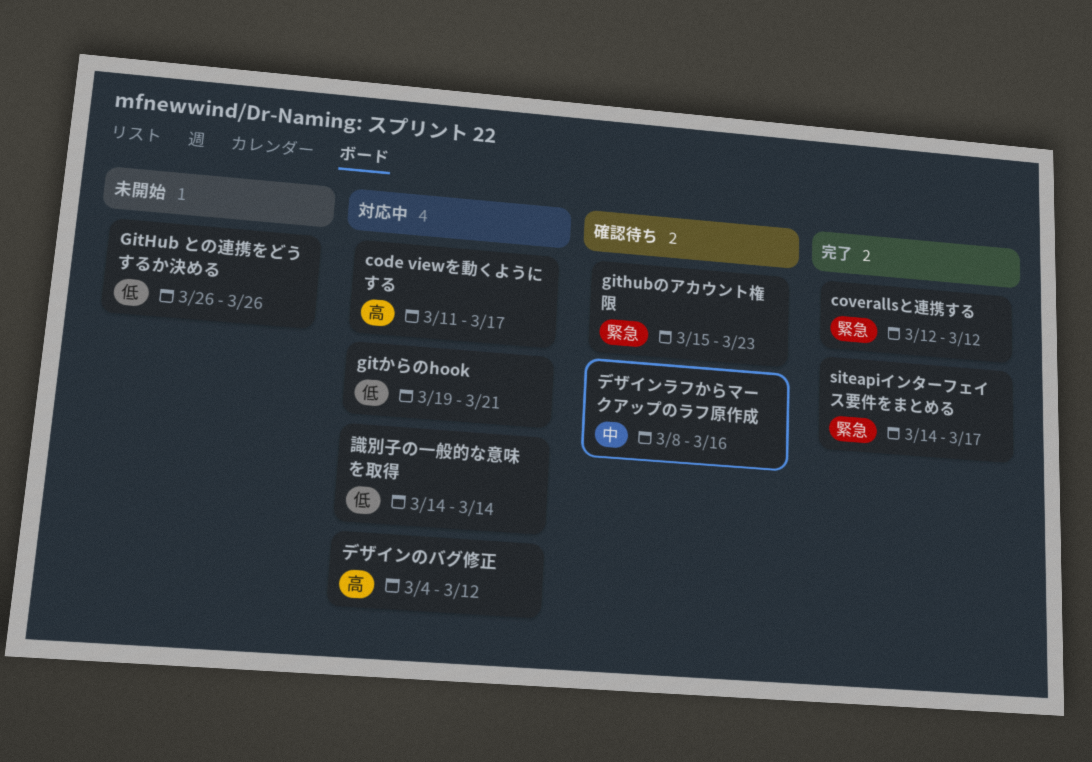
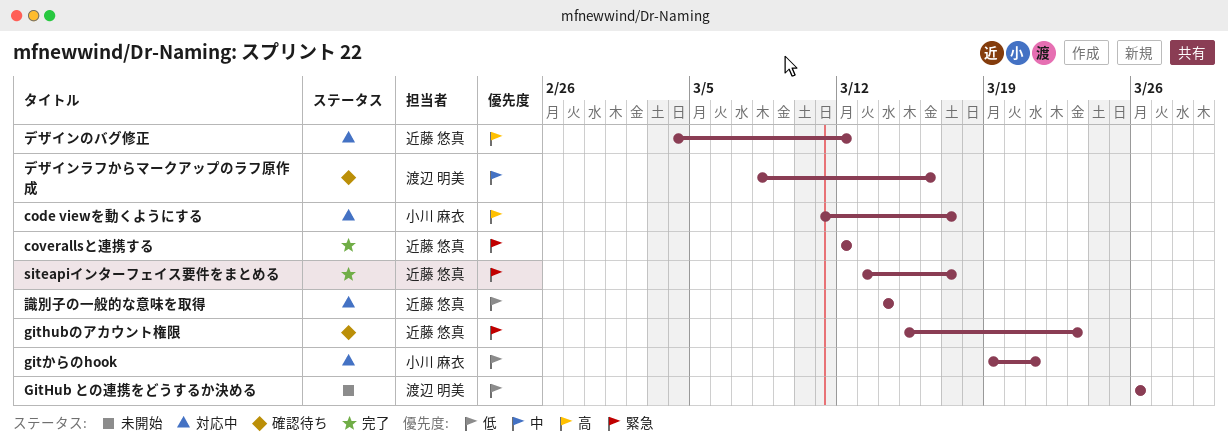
siteapiインターフェイス要件をまとめる, start: Mar 14 -> Mar 13

